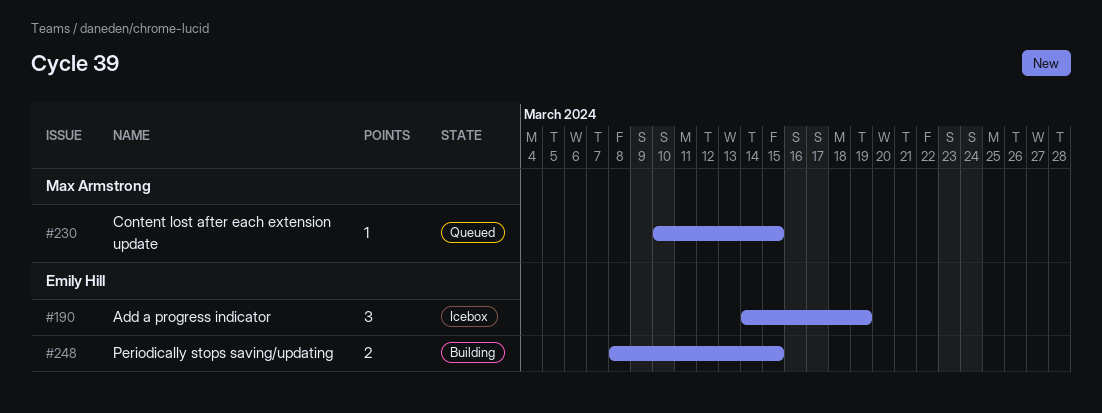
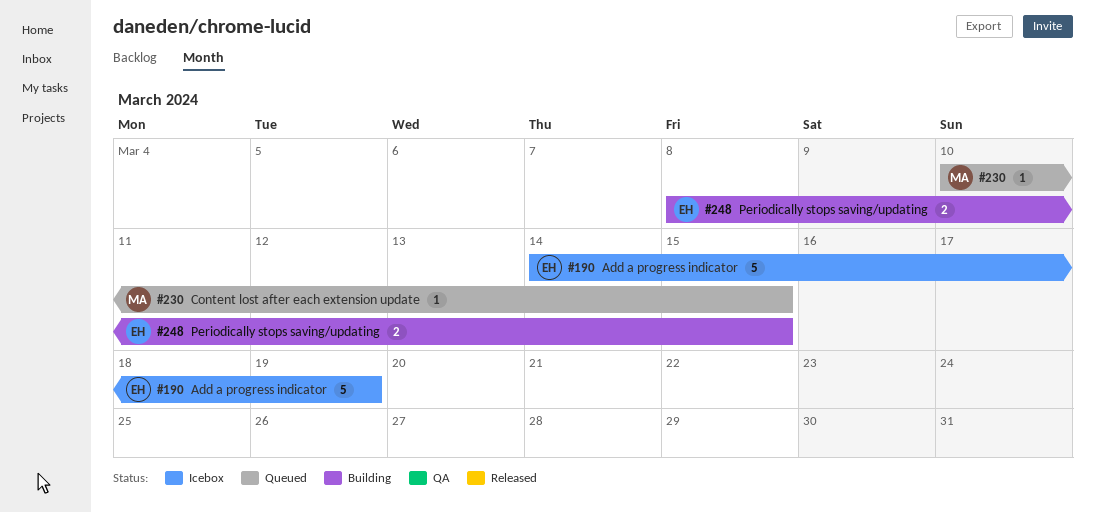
#190, estimate: 3 -> 5

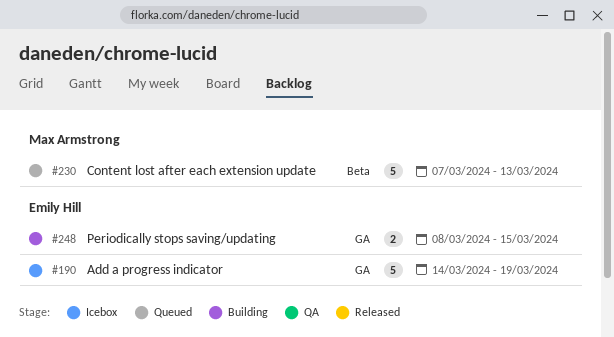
#230, estimate: 1 -> 5
#230, start: Mar 10 -> Mar 7
#230, due: Mar 15 -> Mar 13

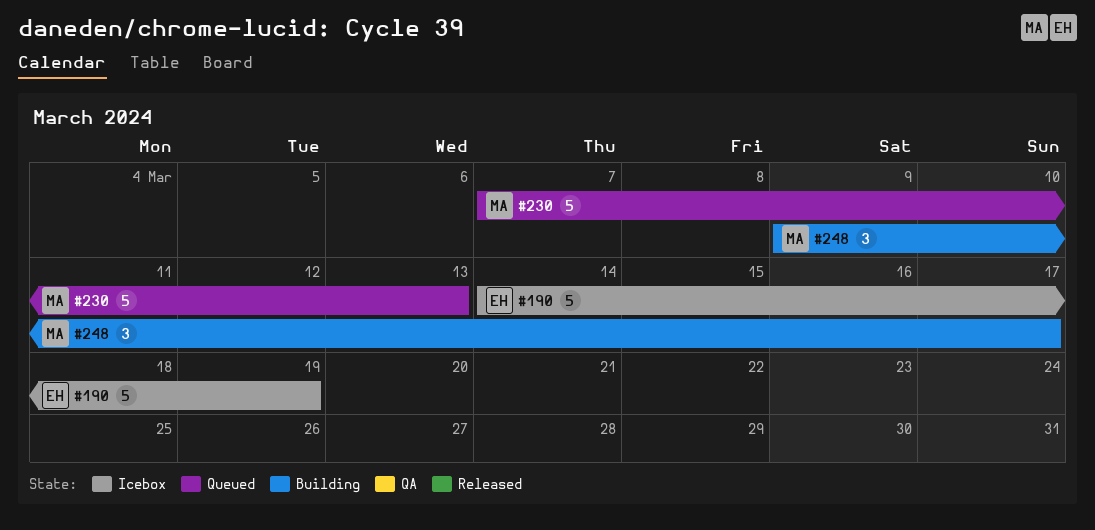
#248, owner: Emily Hill -> Max Armstrong
#248, estimate: 2 -> 3
#248, start: Mar 8 -> Mar 9
#248, due: Mar 15 -> Mar 17

